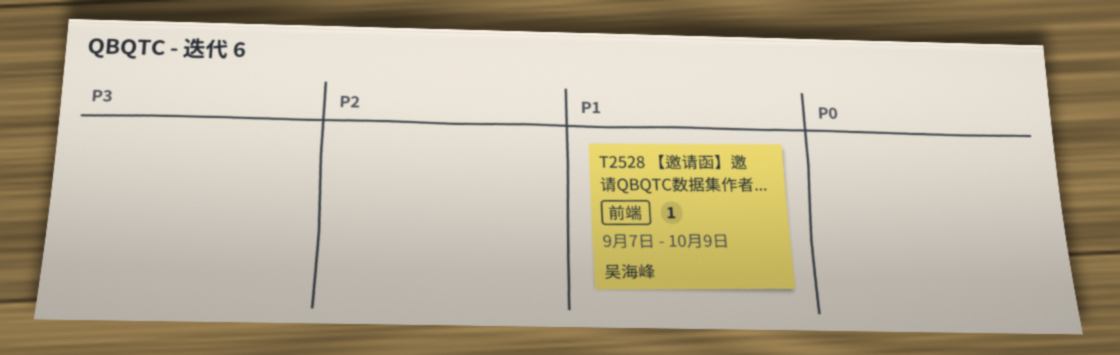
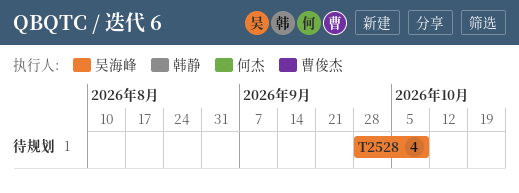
T2528, estimate: 1 -> 4
T2528, start: Sep 7 -> Sep 28

